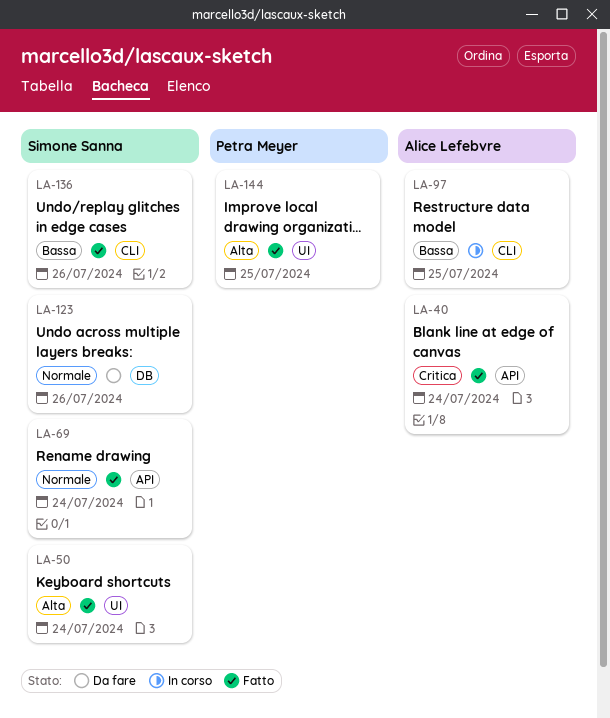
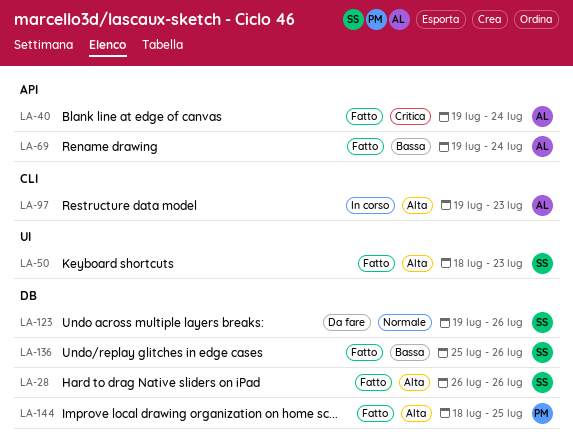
LA-28: none -> present
LA-50, due: Jul 24 -> Jul 23
LA-69, owner: Simone Sanna -> Alice Lefebvre
LA-69, priority: Normale -> Bassa
LA-97, priority: Bassa -> Alta
LA-97, due: Jul 25 -> Jul 23
LA-136, label: CLI -> DB
LA-144, label: UI -> DB

